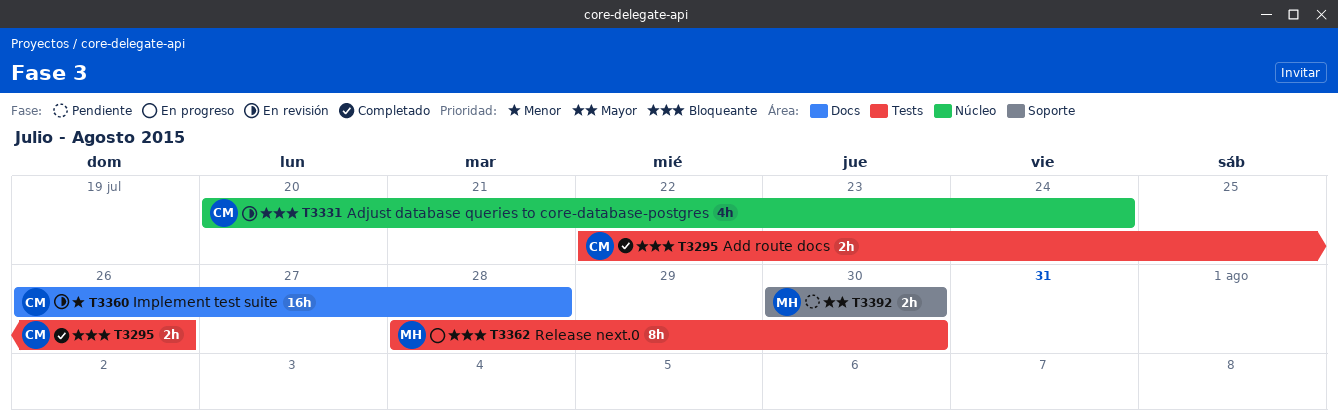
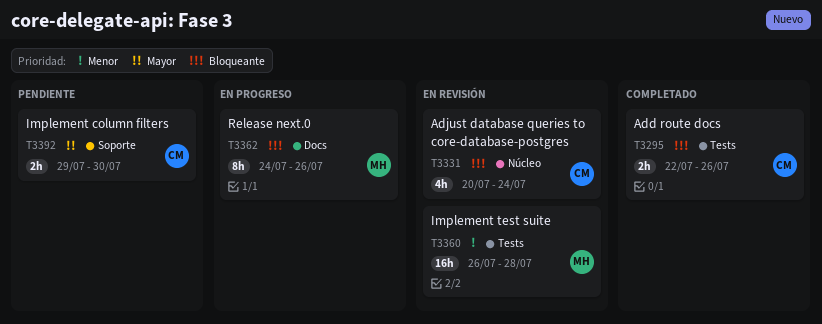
T3360, owner: CM -> MH
T3360, label: Docs -> Tests
T3362, label: Tests -> Docs
T3362, start: Jul 28 -> Jul 24
T3362, due: Jul 30 -> Jul 26
T3392, owner: MH -> CM
T3392, start: Jul 30 -> Jul 29

